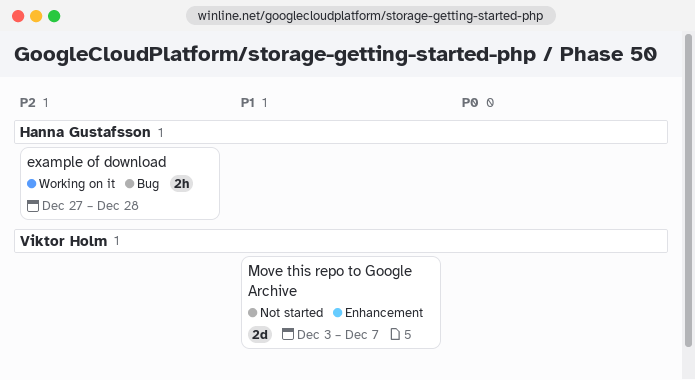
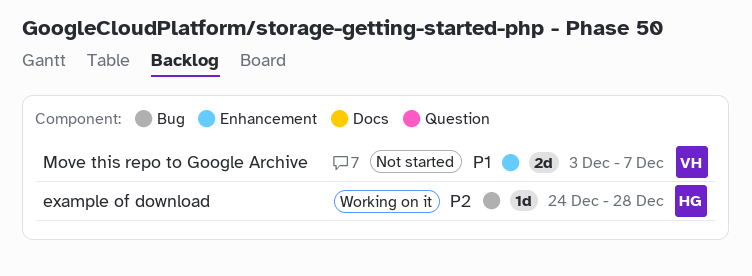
example of download, estimate: 2h -> 1d
example of download, start: Dec 27 -> Dec 24

